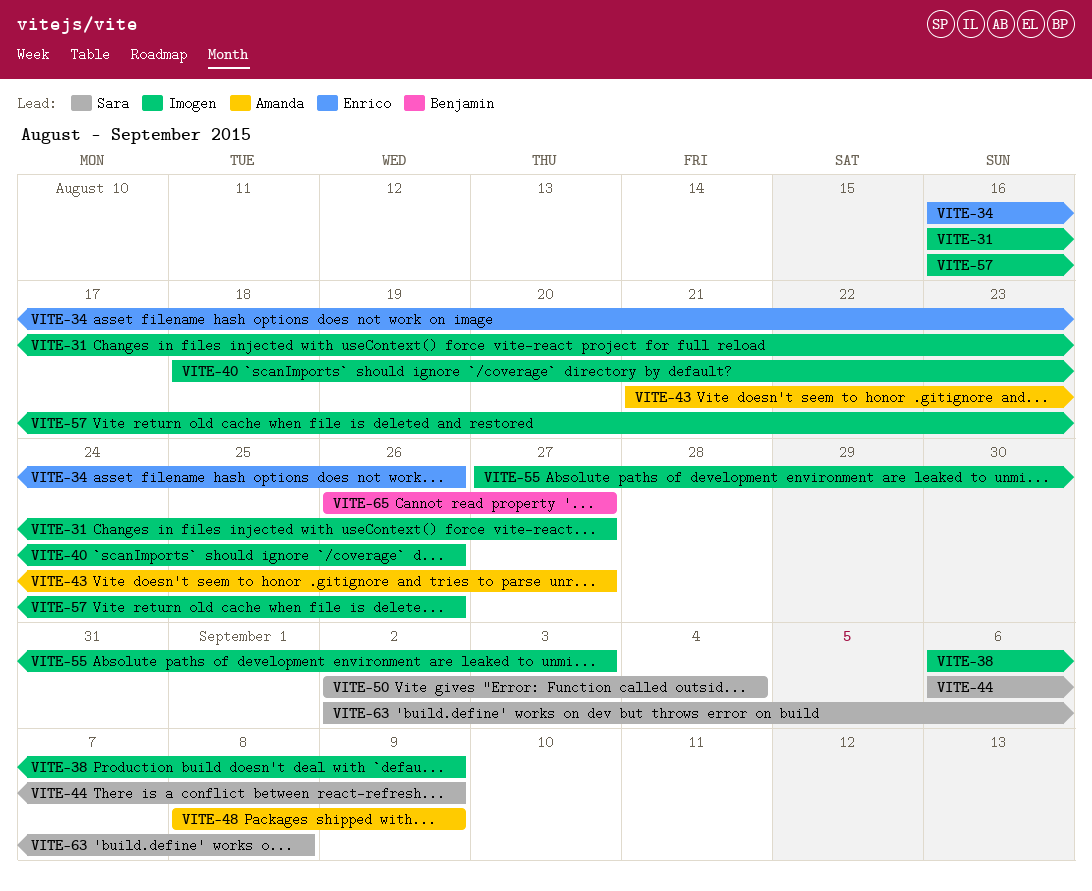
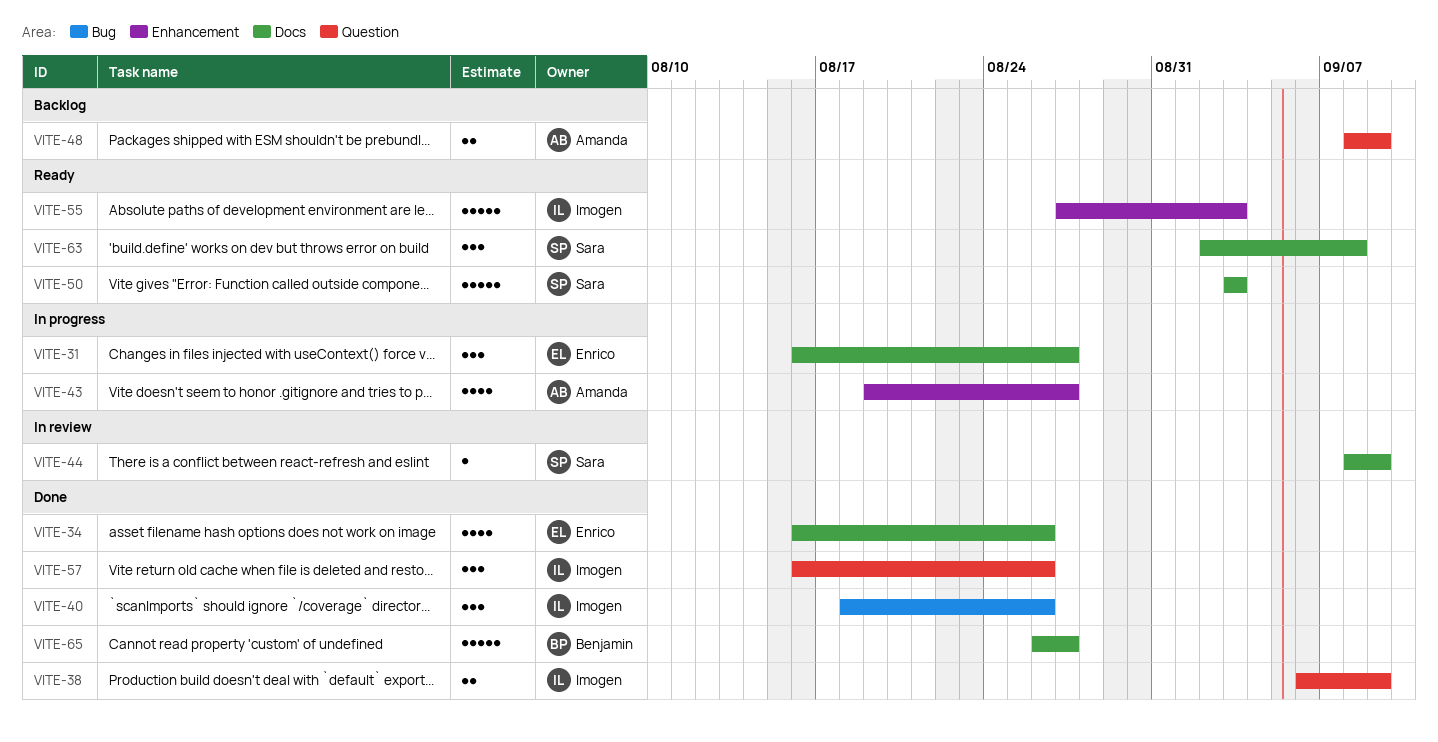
VITE-31, owner: Imogen -> Enrico
VITE-43, start: Aug 21 -> Aug 19
VITE-44, start: Sep 6 -> Sep 8
VITE-50, start: Sep 2 -> Sep 3
VITE-50, due: Sep 4 -> Sep 3

